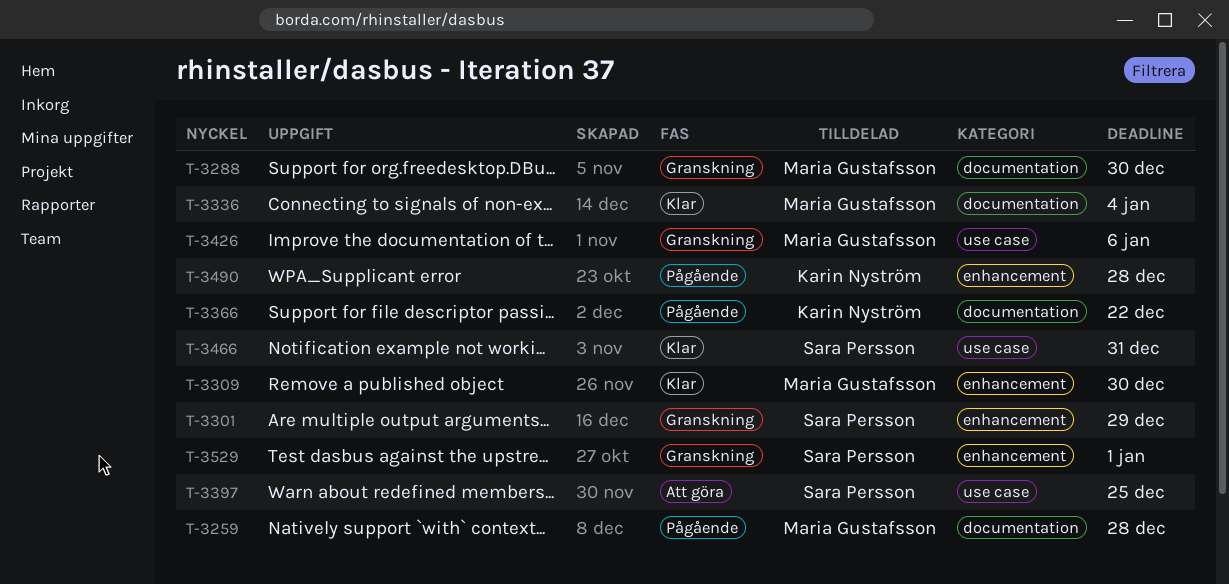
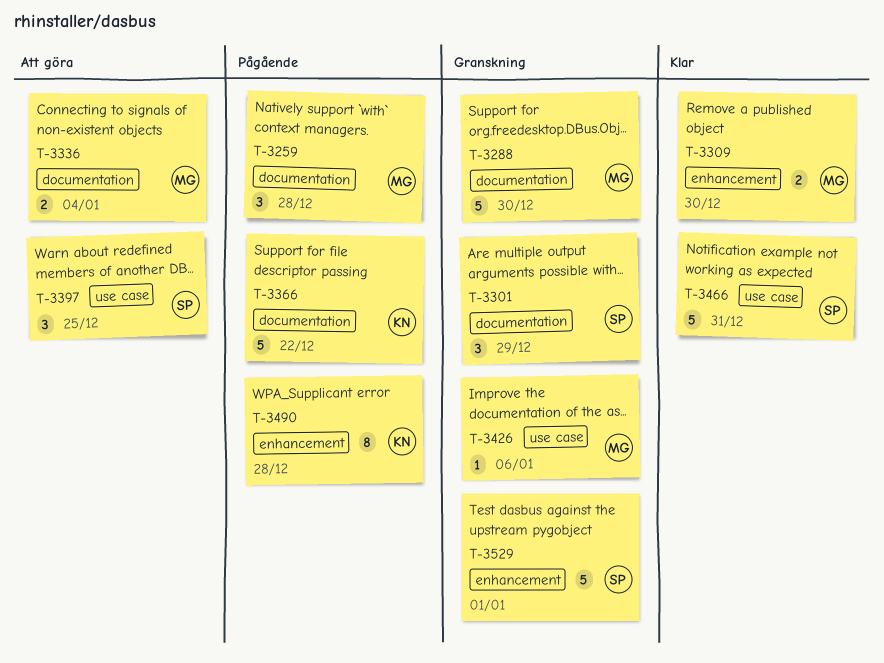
T-3301, label: enhancement -> documentation
T-3336, status: Klar -> Att göra

